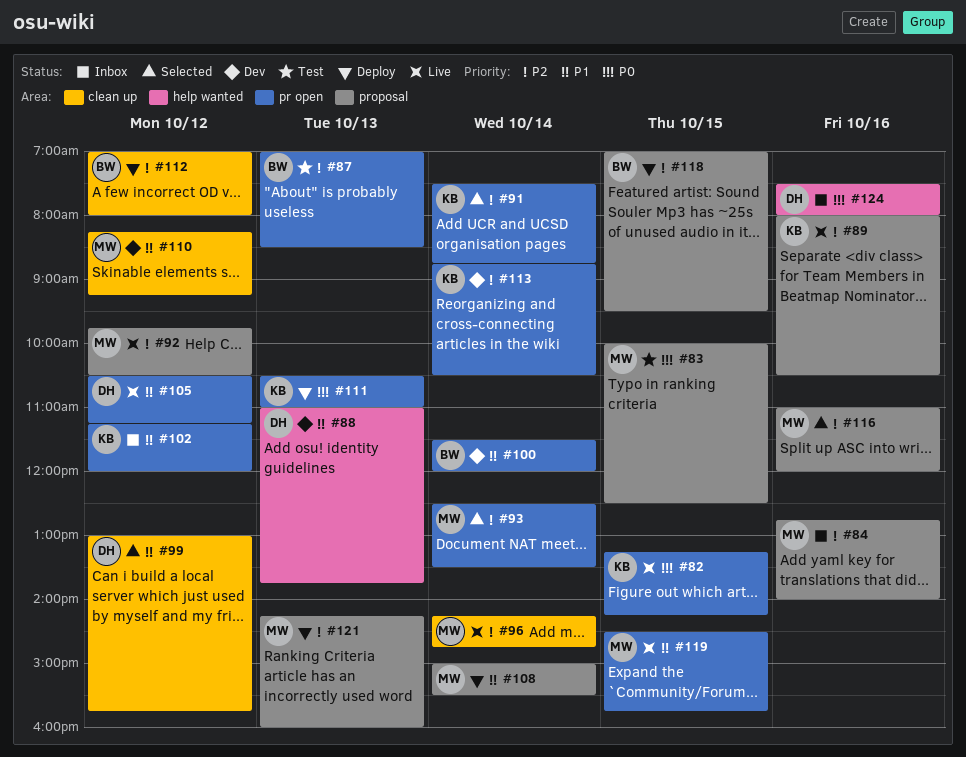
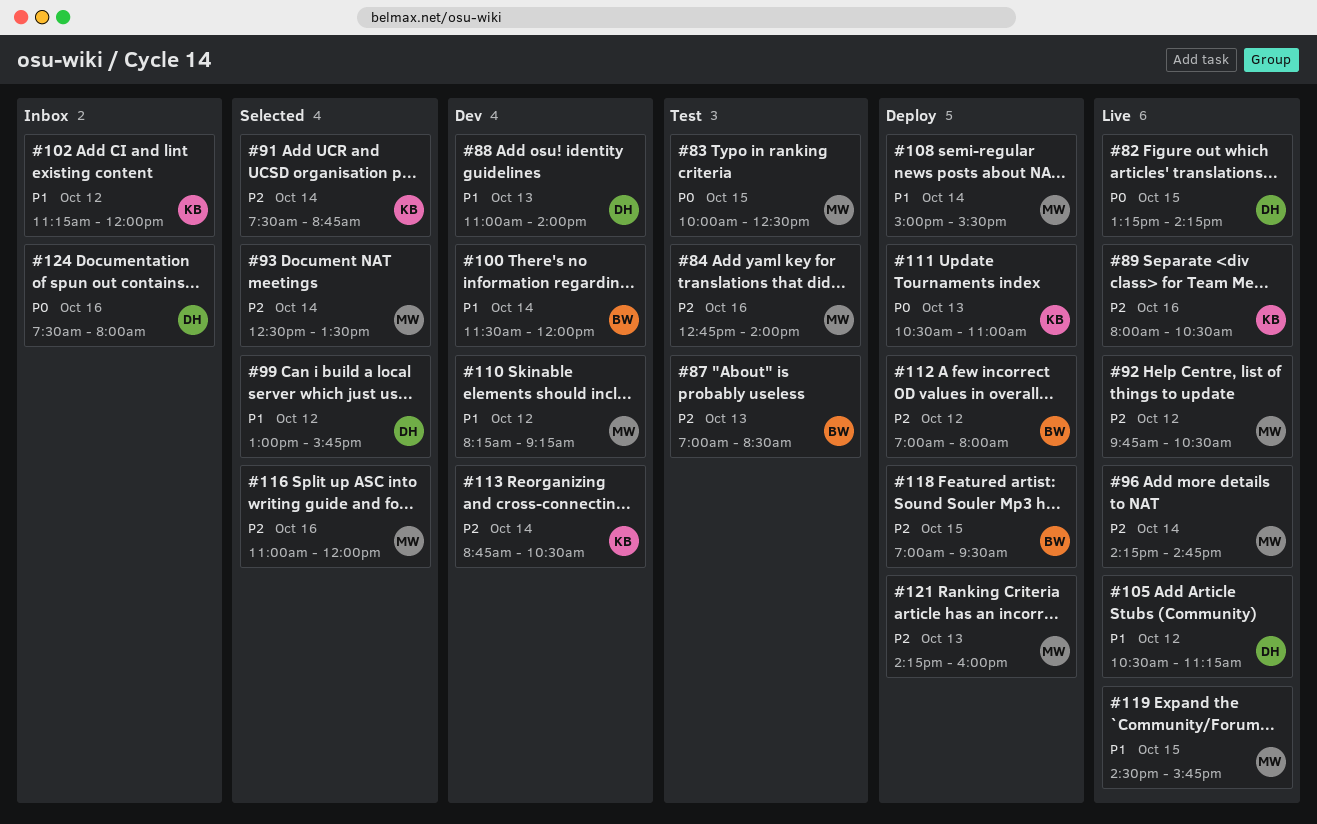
#82, owner: KB -> DH
#84, status: Inbox -> Test
#88, ends: 13:45 -> 14:00

